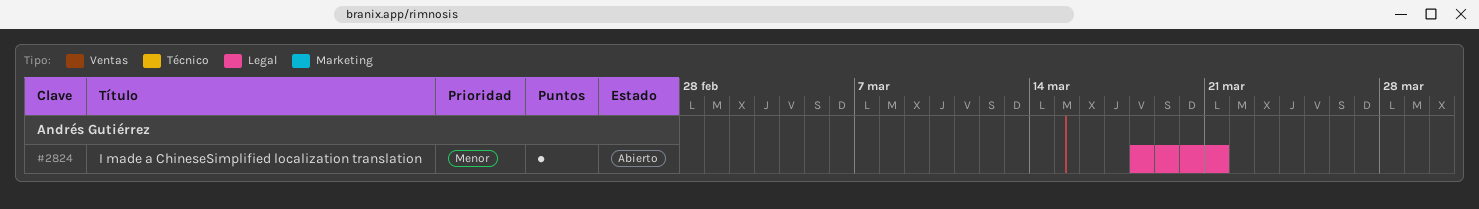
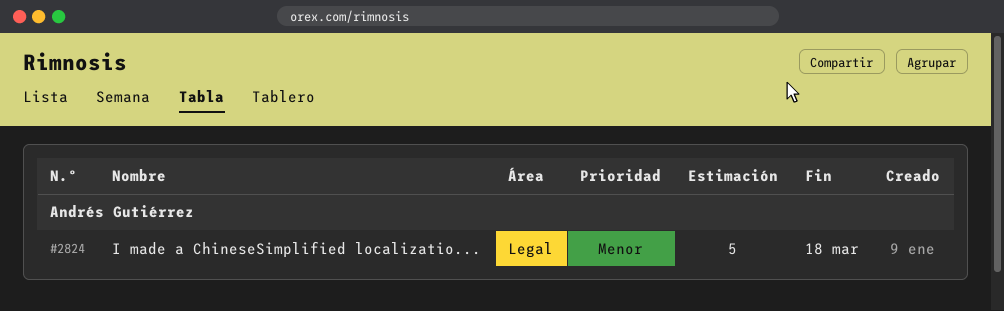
#2824, estimate: 1 -> 5
#2824, due: Mar 21 -> Mar 18

